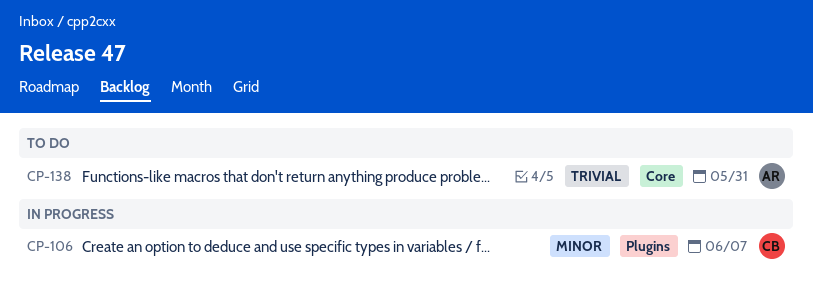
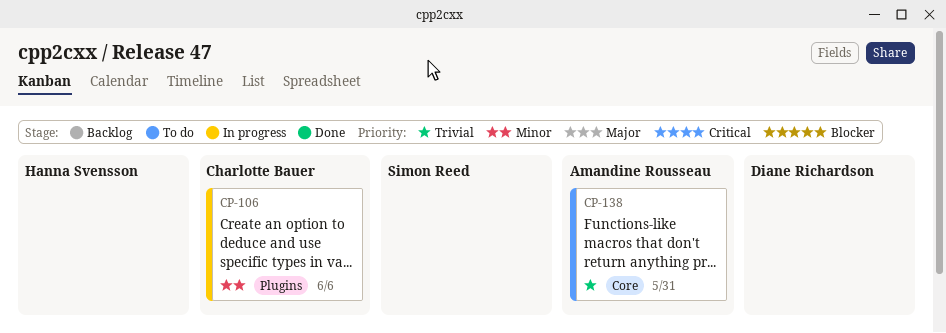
CP-106, due: Jun 7 -> Jun 6

